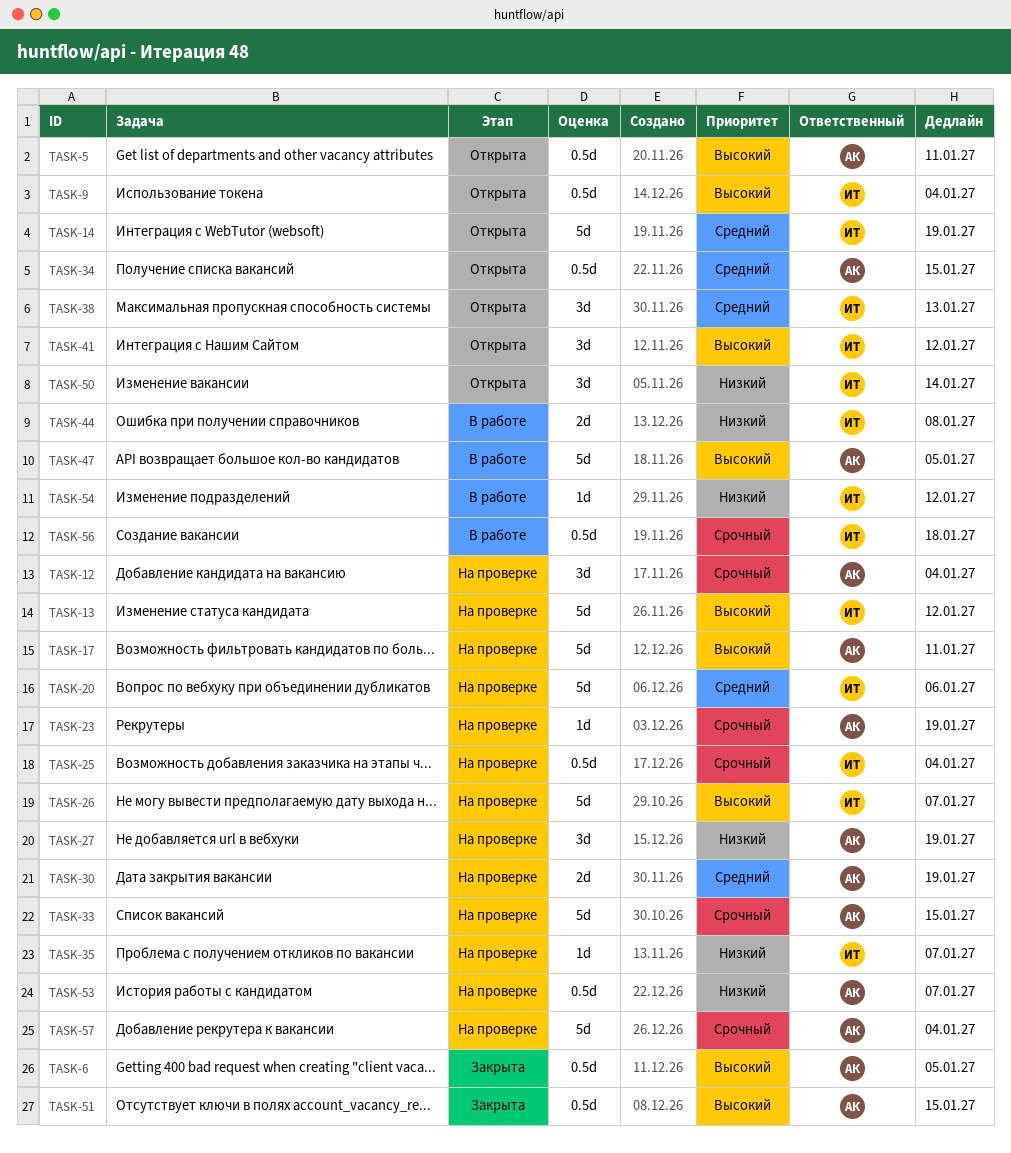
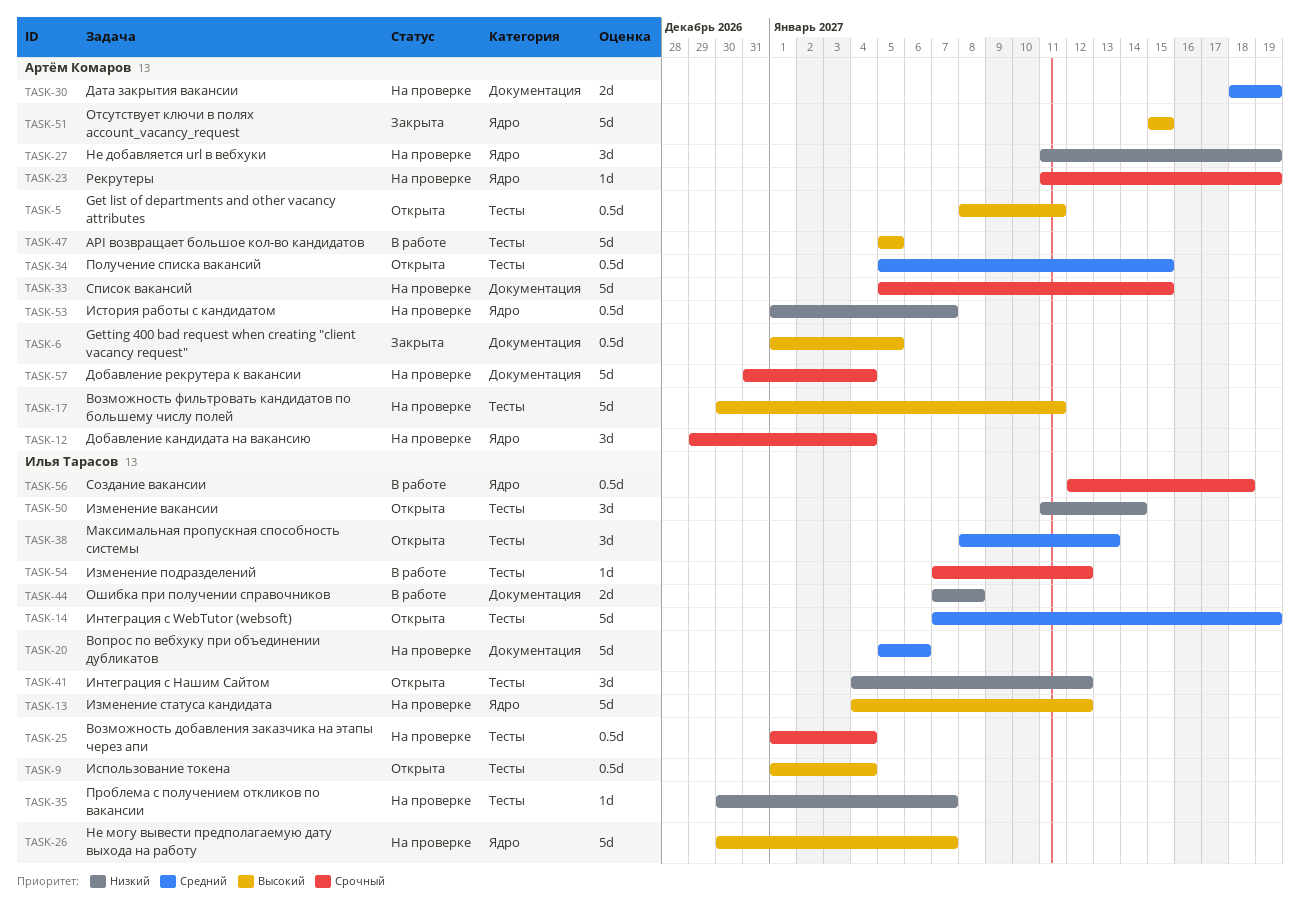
TASK-41, priority: Высокий -> Низкий
TASK-51, estimate: 0.5d -> 5d
TASK-54, priority: Низкий -> Срочный

